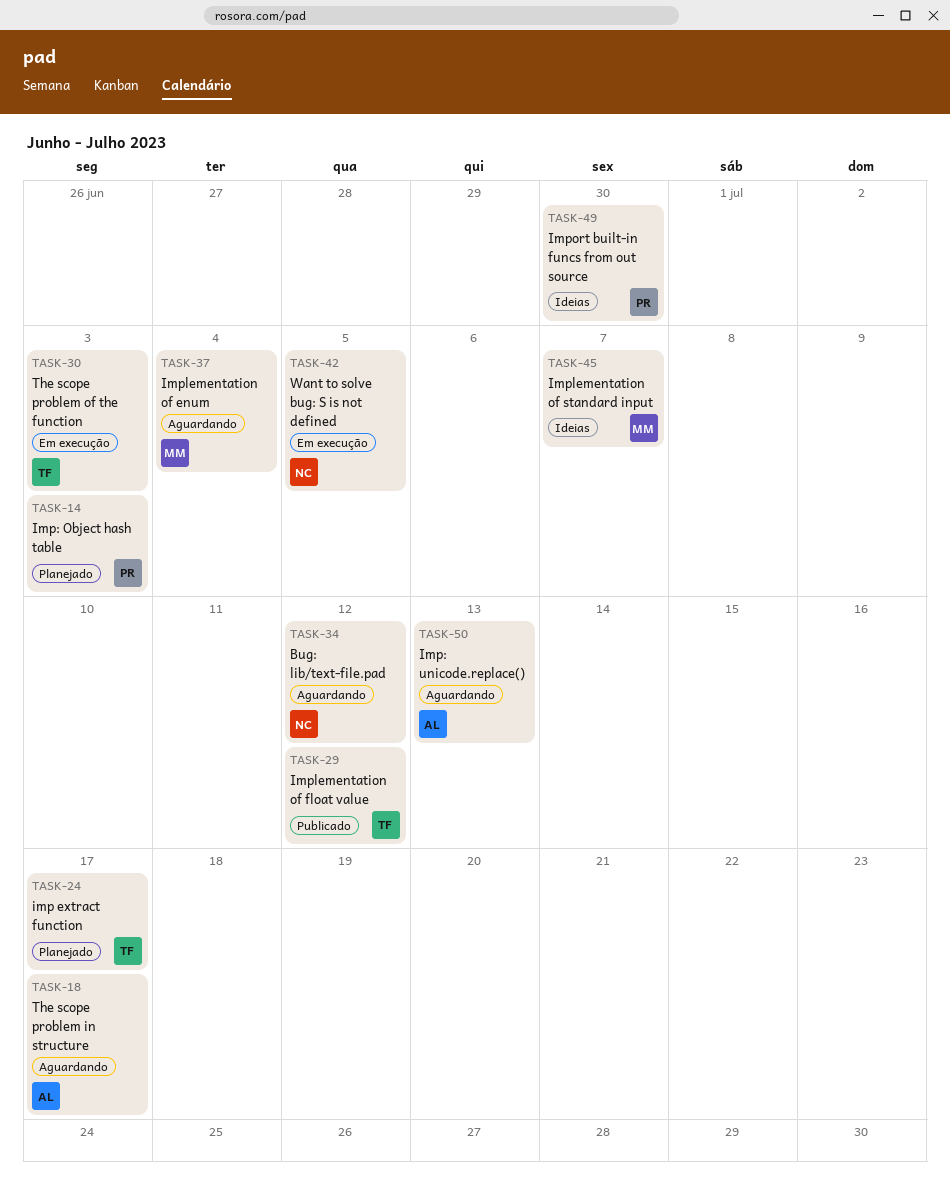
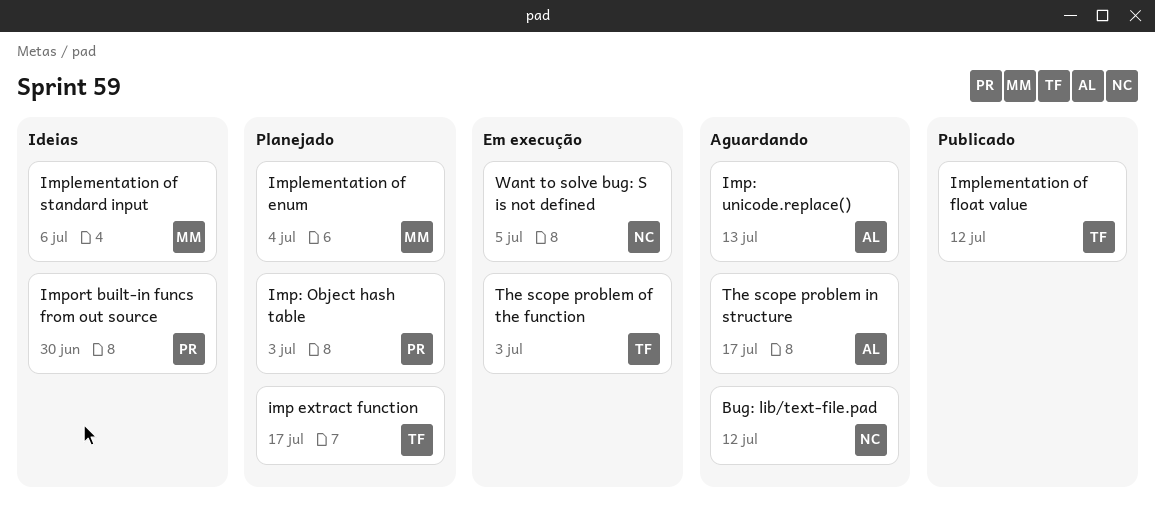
Implementation of enum, status: Aguardando -> Planejado
Implementation of standard input, due: Jul 7 -> Jul 6

